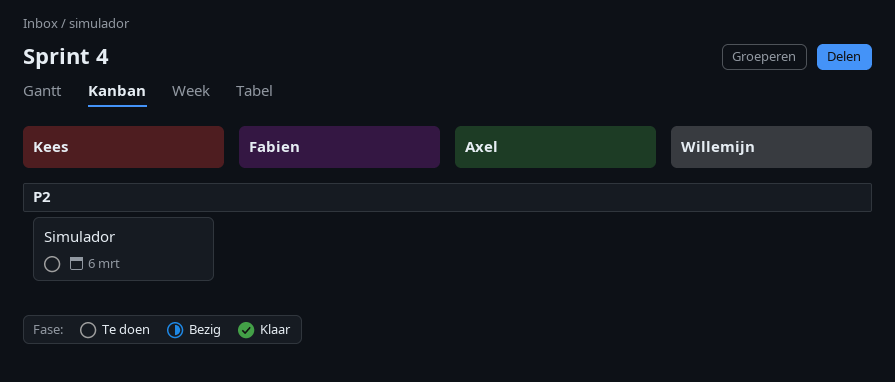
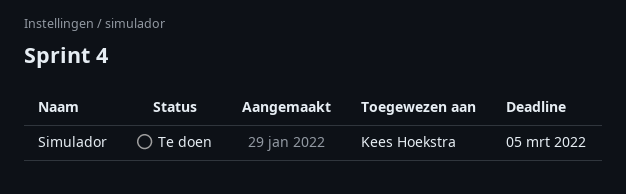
Simulador, due: Mar 6 -> Mar 5

